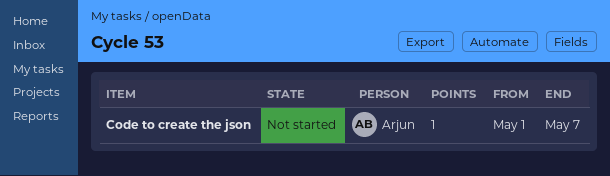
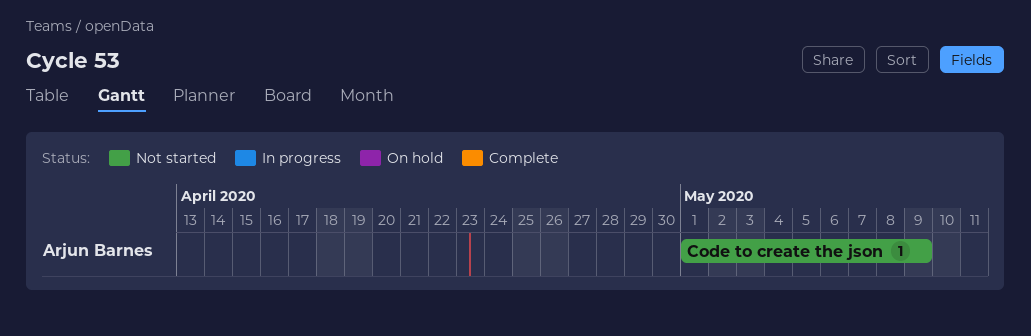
Code to create the json, due: May 7 -> May 9

